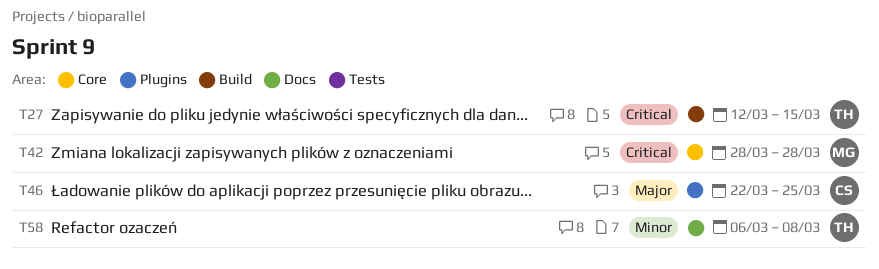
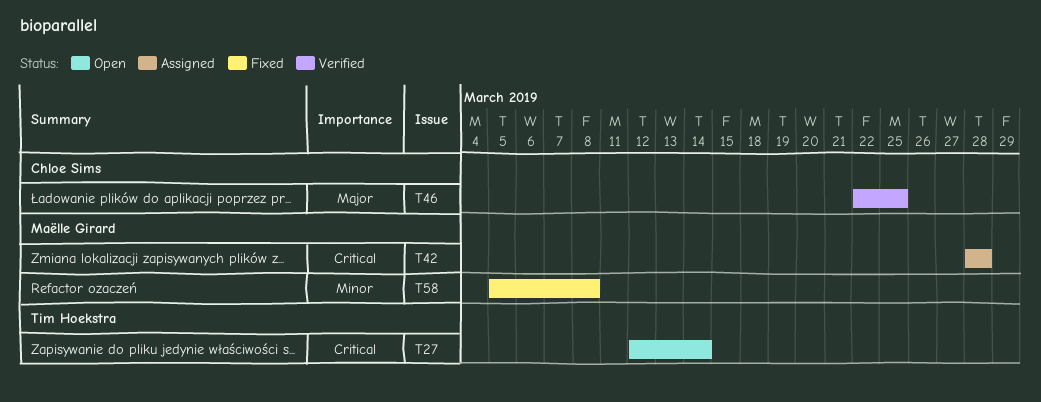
T27, due: Mar 15 -> Mar 14
T58, owner: Tim Hoekstra -> Maëlle Girard
T58, start: Mar 6 -> Mar 5

